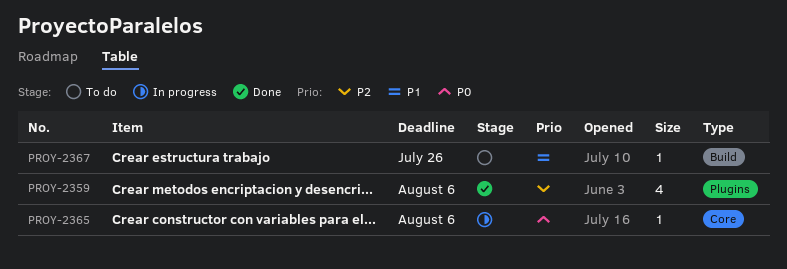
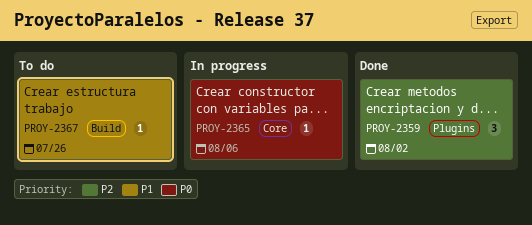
PROY-2359, estimate: 4 -> 3
PROY-2359, due: Aug 6 -> Aug 2

